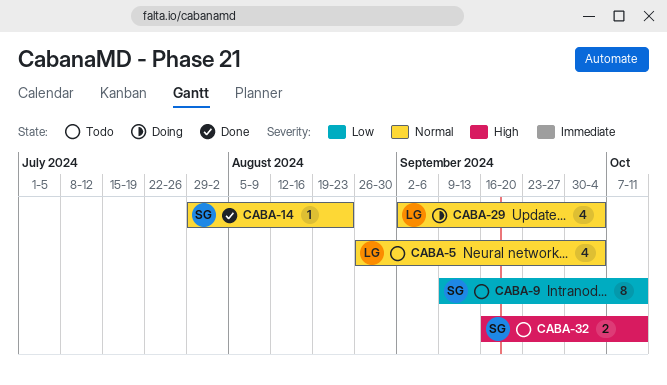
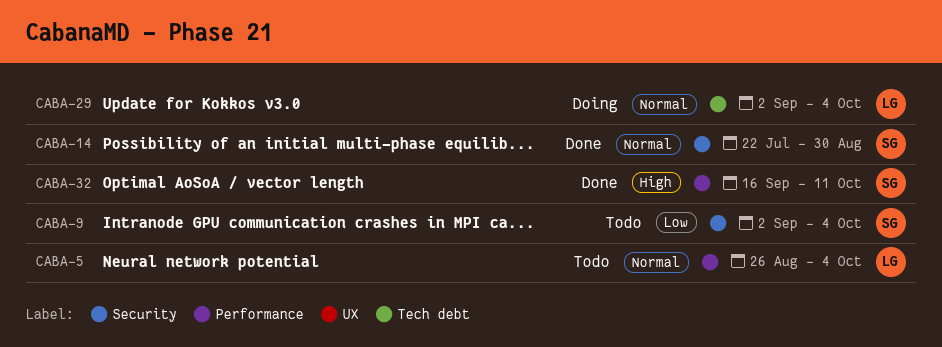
CABA-9, start: Sep 9 -> Sep 2
CABA-9, due: Oct 11 -> Oct 4
CABA-14, start: Jul 29 -> Jul 22
CABA-14, due: Aug 23 -> Aug 30
CABA-32, status: Todo -> Done

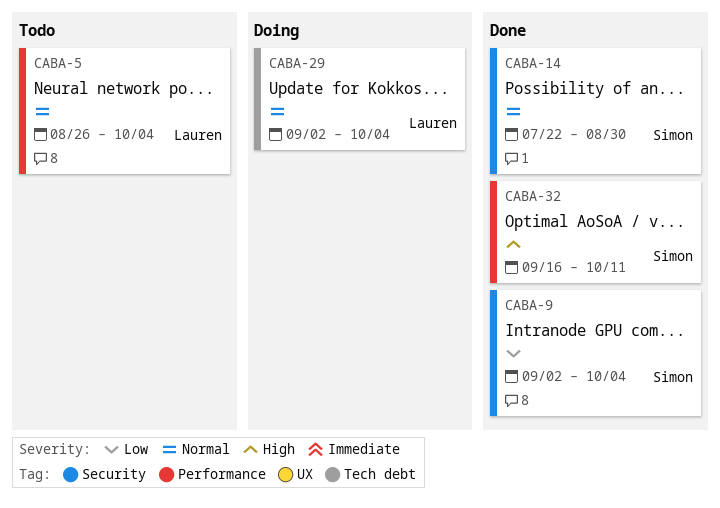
CABA-9, status: Todo -> Done

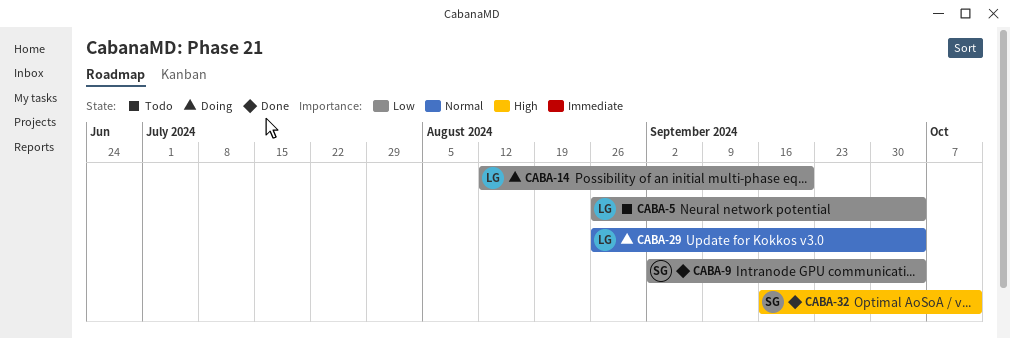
CABA-5, priority: Normal -> Low
CABA-14, status: Done -> Doing
CABA-14, owner: Simon -> Lauren
CABA-14, priority: Normal -> Low
CABA-14, start: Jul 22 -> Aug 12
CABA-14, due: Aug 30 -> Sep 20
CABA-29, start: Sep 2 -> Aug 26

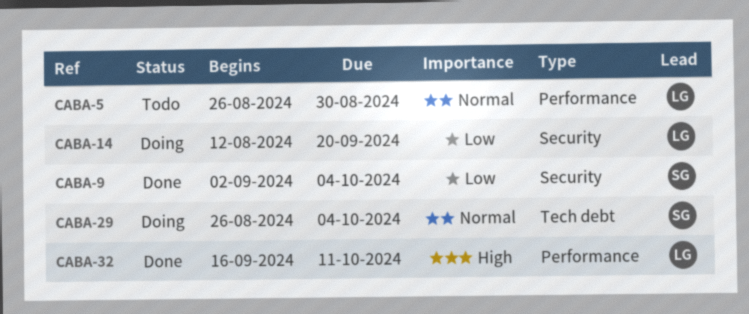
CABA-5, priority: Low -> Normal
CABA-5, due: Oct 4 -> Aug 30
CABA-29, owner: LG -> SG
CABA-32, owner: SG -> LG

